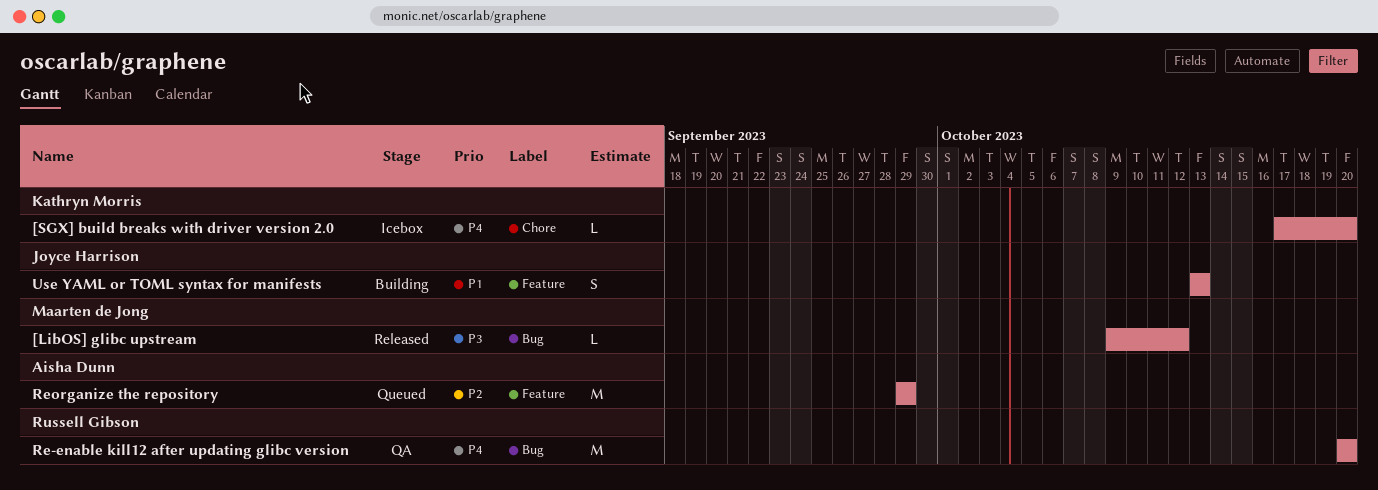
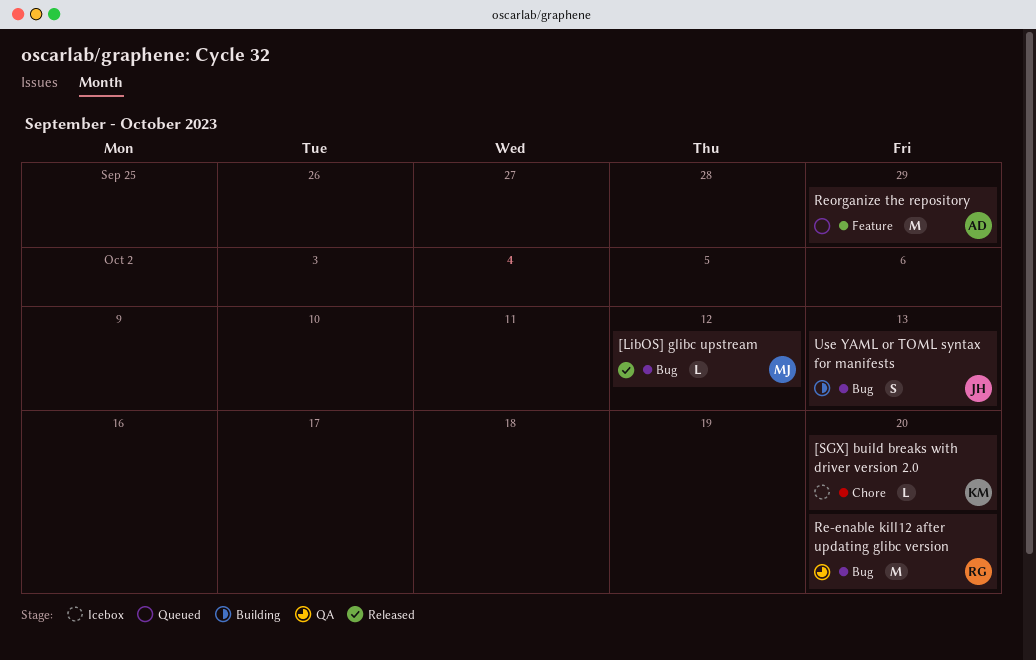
Use YAML or TOML syntax for manifests, label: Feature -> Bug

